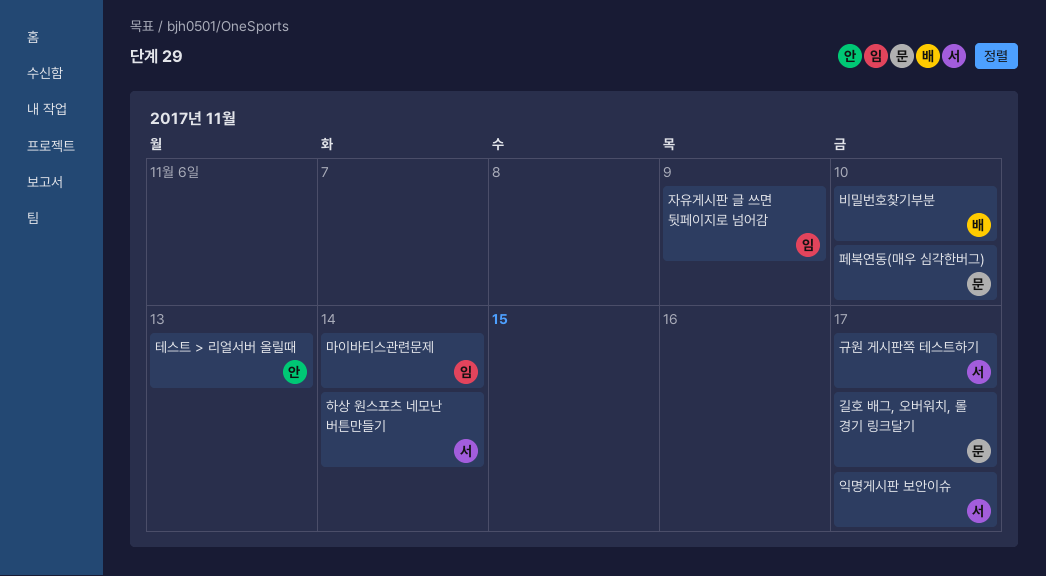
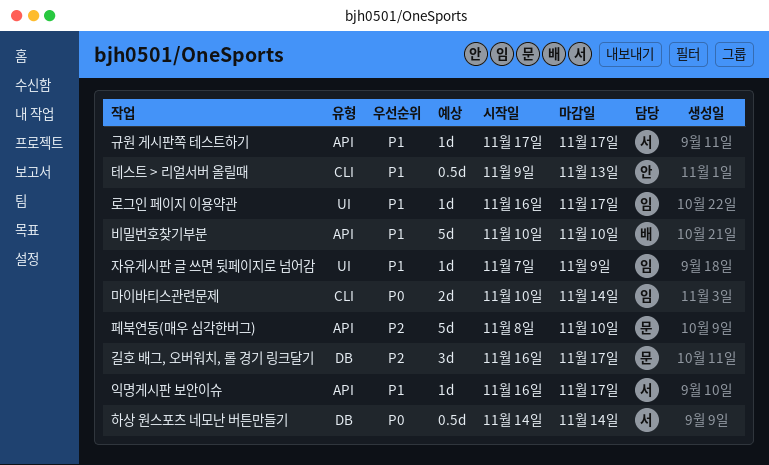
로그인 페이지 이용약관: none -> present

